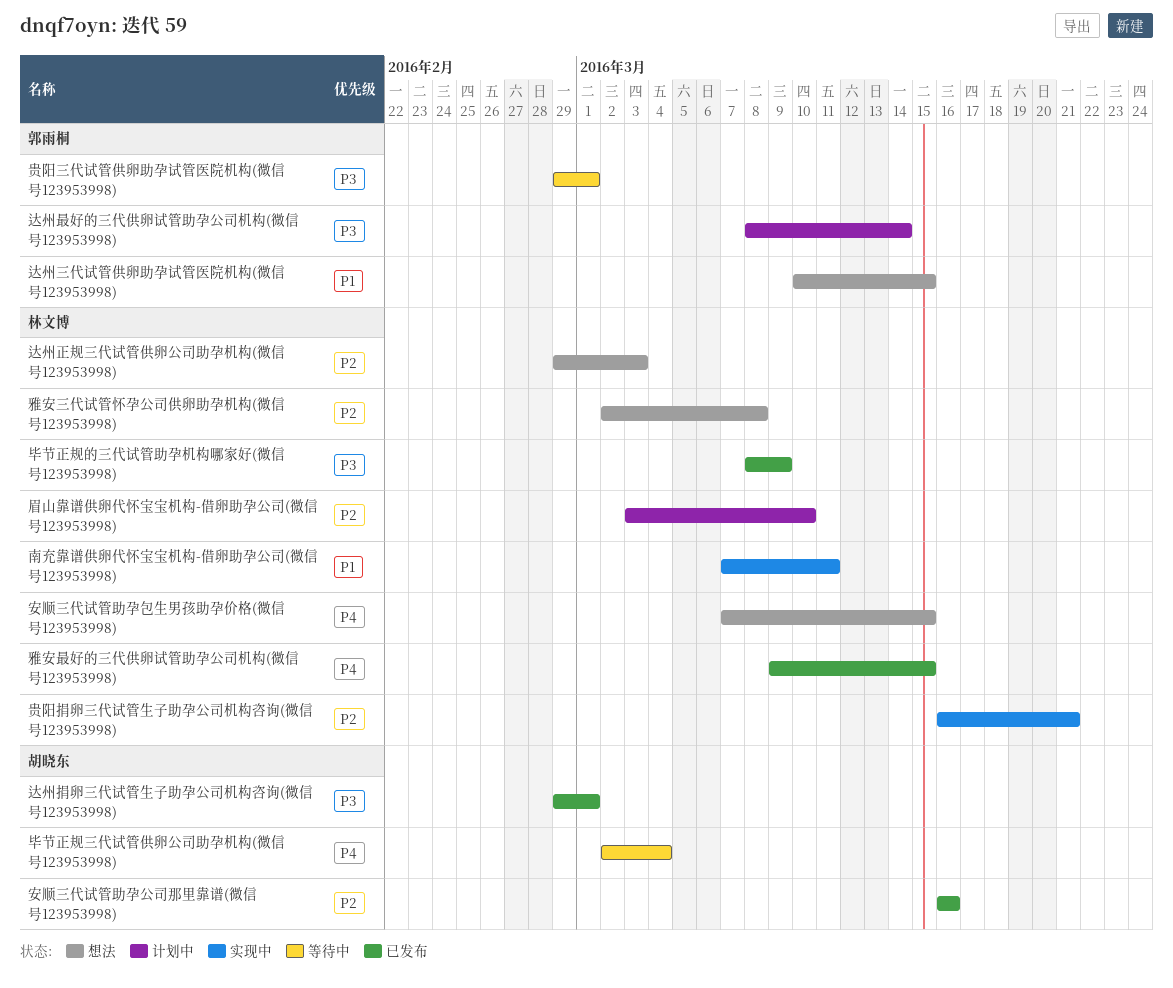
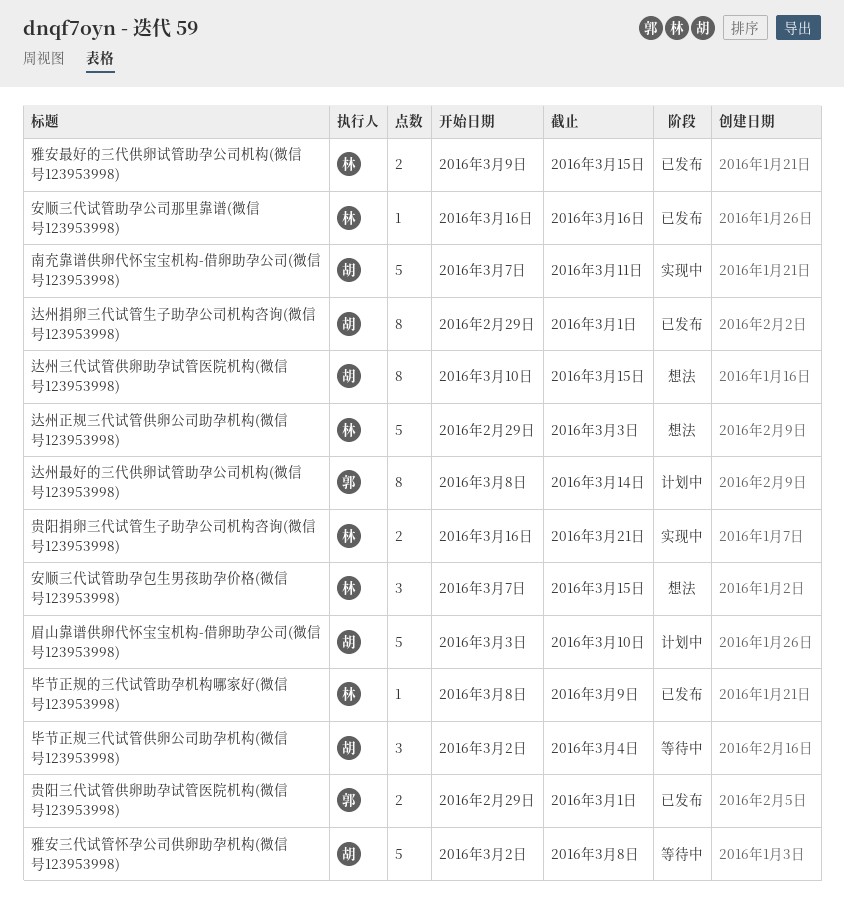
南充靠谱供卵代怀宝宝机构-借卵助孕公司(微信号123953998), owner: 林文博 -> 胡晓东
安顺三代试管助孕公司那里靠谱(微信号123953998), owner: 胡晓东 -> 林文博
眉山靠谱供卵代怀宝宝机构-借卵助孕公司(微信号123953998), owner: 林文博 -> 胡晓东
贵阳三代试管供卵助孕试管医院机构(微信号123953998), status: 等待中 -> 已发布
达州三代试管供卵助孕试管医院机构(微信号123953998), owner: 郭雨桐 -> 胡晓东
雅安三代试管怀孕公司供卵助孕机构(微信号123953998), status: 想法 -> 等待中
雅安三代试管怀孕公司供卵助孕机构(微信号123953998), owner: 林文博 -> 胡晓东

